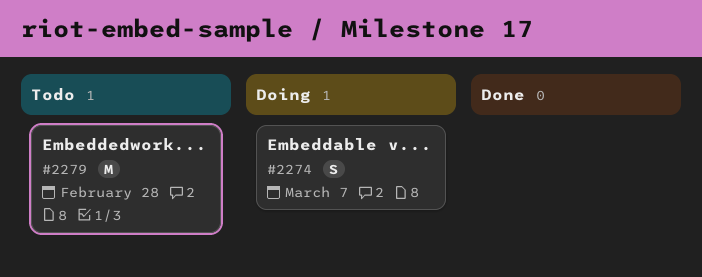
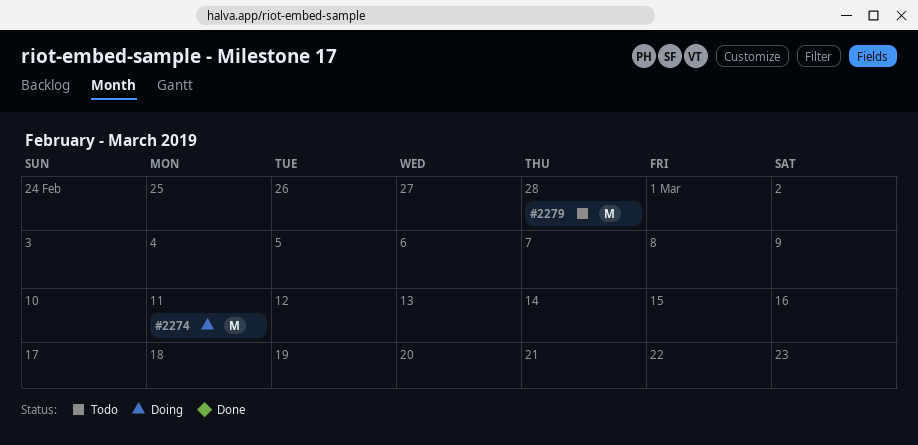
#2274, estimate: S -> M
#2274, due: Mar 7 -> Mar 11

